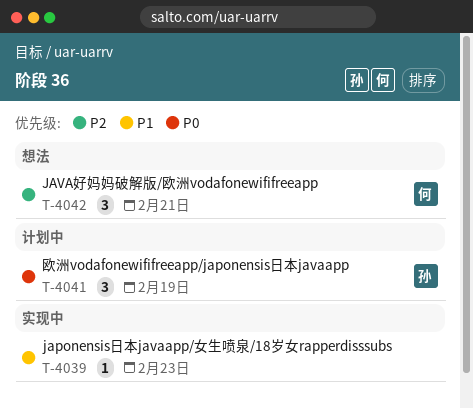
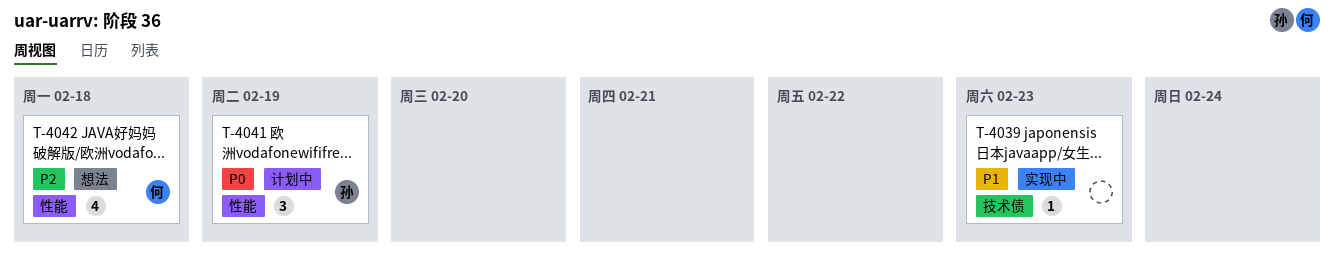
T-4042, estimate: 3 -> 4
T-4042, due: Feb 21 -> Feb 18

